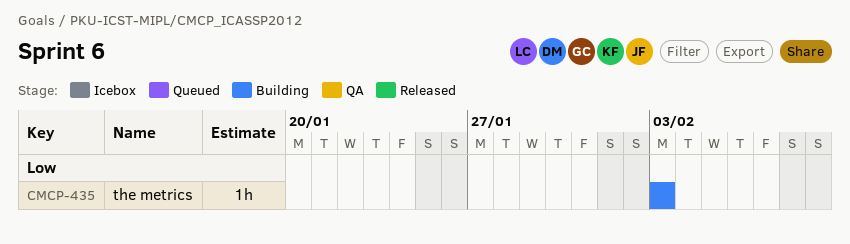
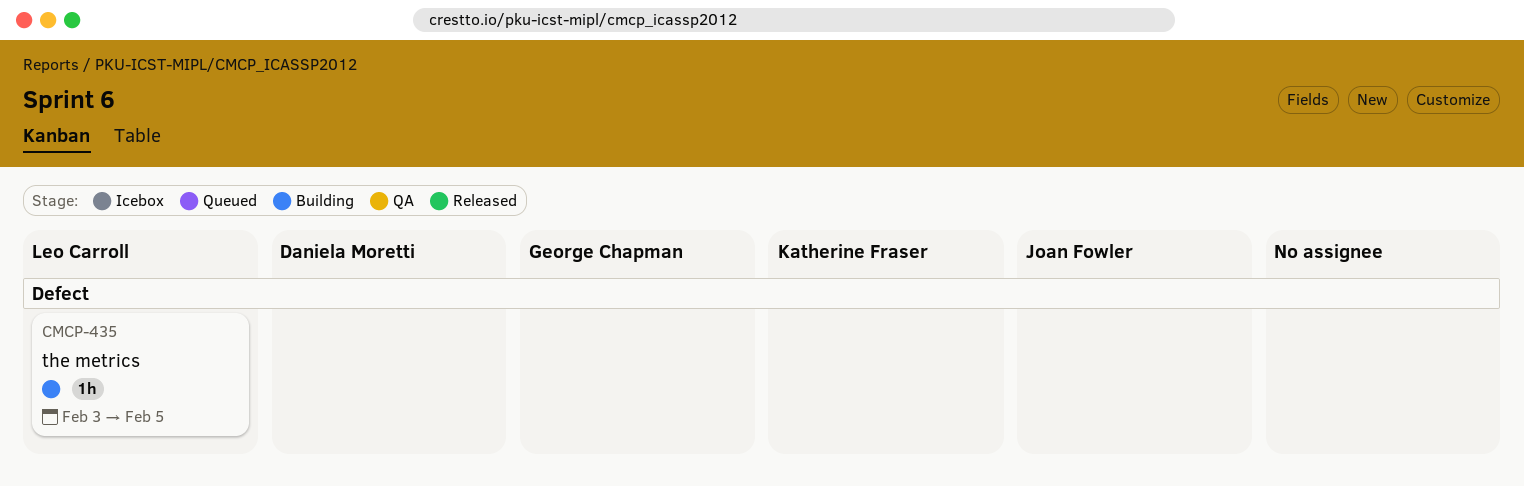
CMCP-435, due: Feb 3 -> Feb 5

